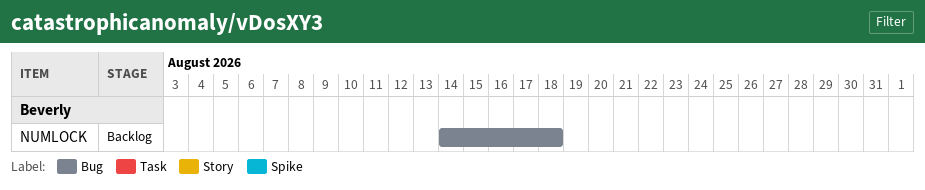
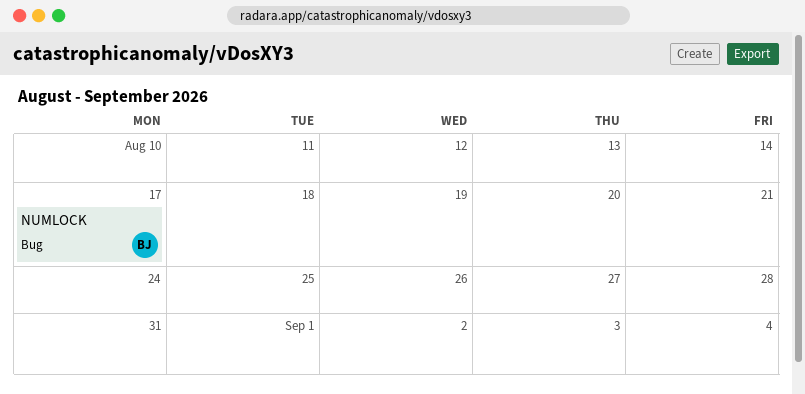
NUMLOCK, due: Aug 18 -> Aug 17

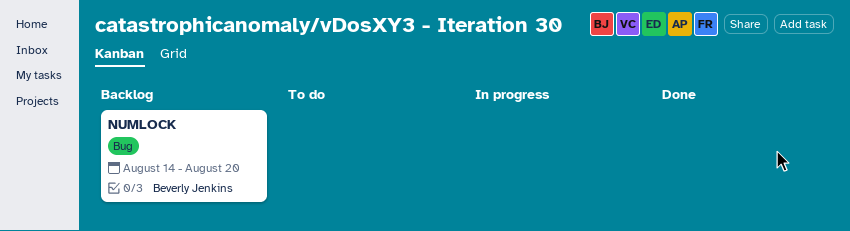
NUMLOCK, due: Aug 17 -> Aug 20

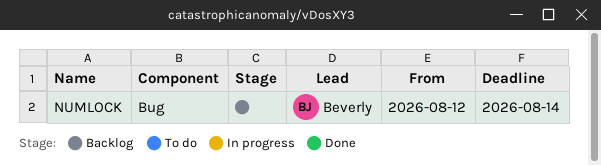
NUMLOCK, start: Aug 14 -> Aug 12
NUMLOCK, due: Aug 20 -> Aug 14

